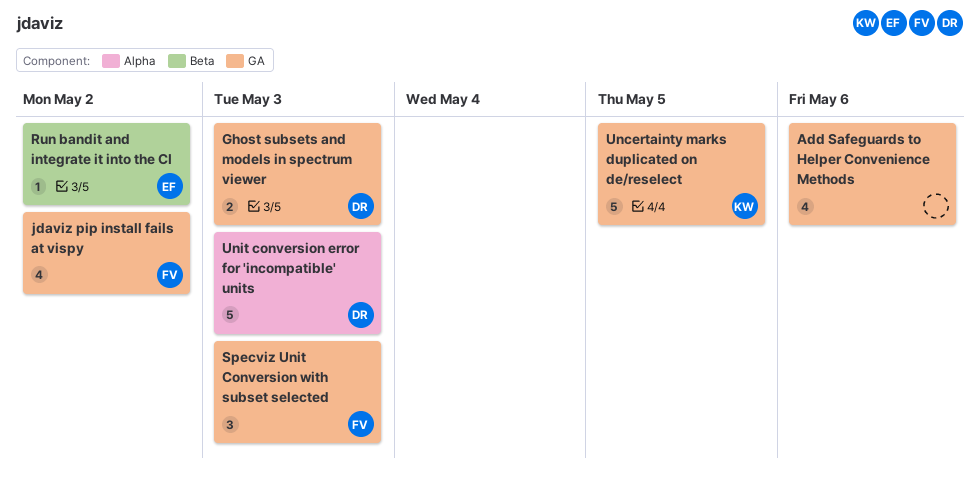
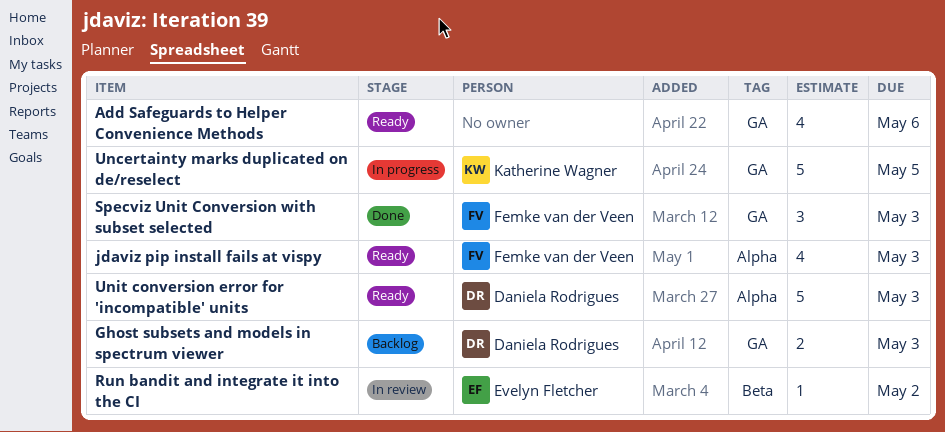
jdaviz pip install fails at vispy, label: GA -> Alpha
jdaviz pip install fails at vispy, due: May 2 -> May 3

